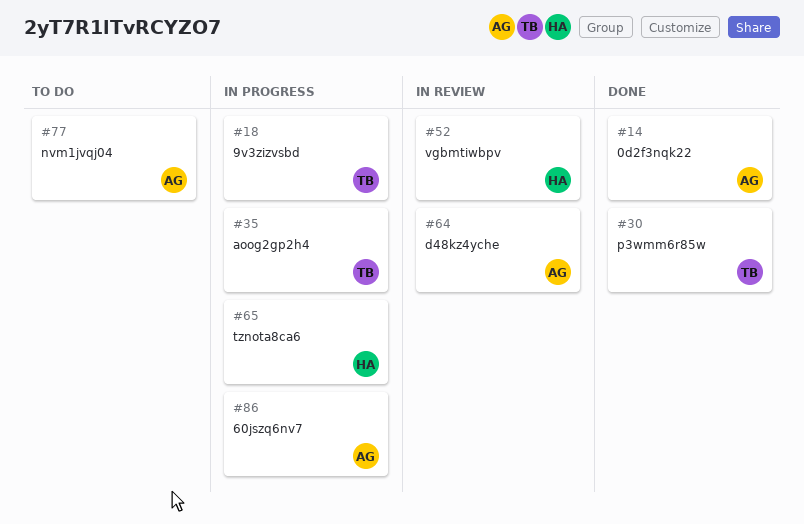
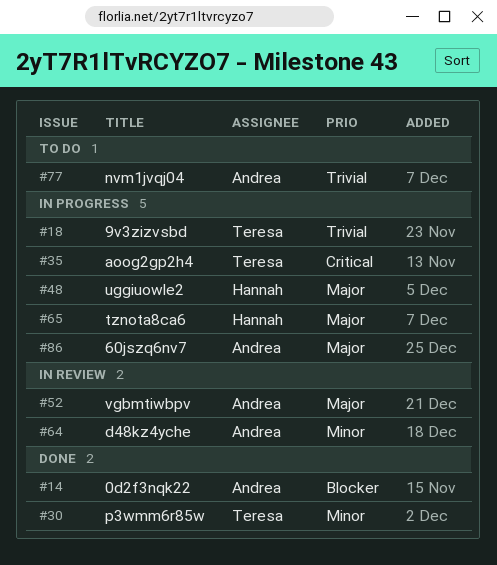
#48: none -> present
#52, owner: Hannah -> Andrea

